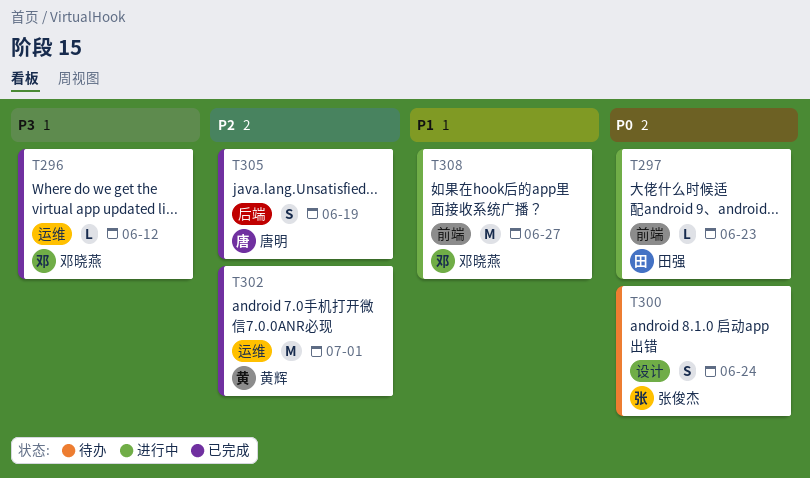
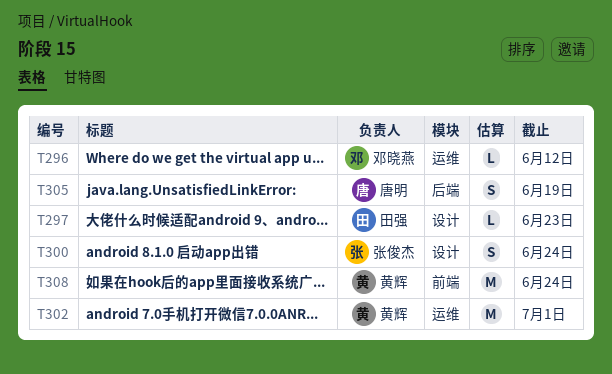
T297, label: 前端 -> 设计
T308, owner: 邓晓燕 -> 黄辉
T308, due: Jun 27 -> Jun 24

